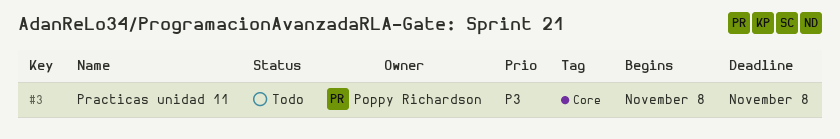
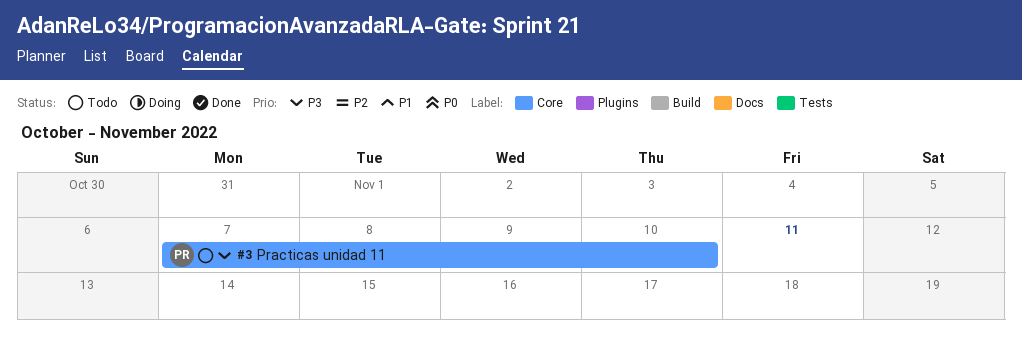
#3, start: Nov 8 -> Nov 7
#3, due: Nov 8 -> Nov 10

